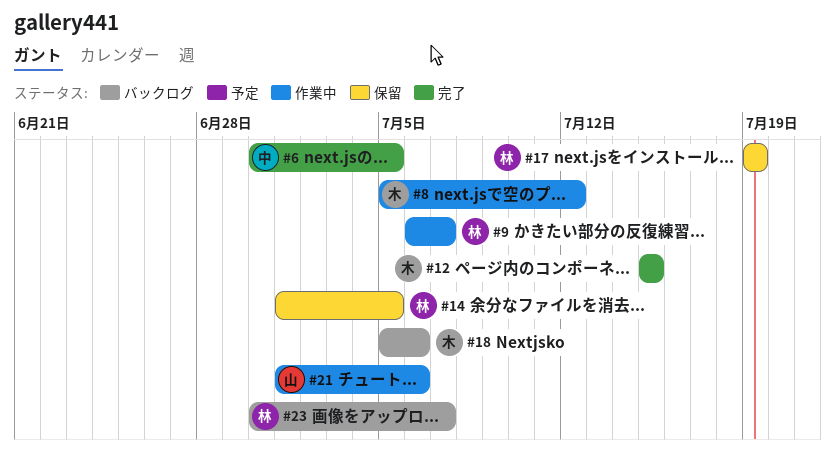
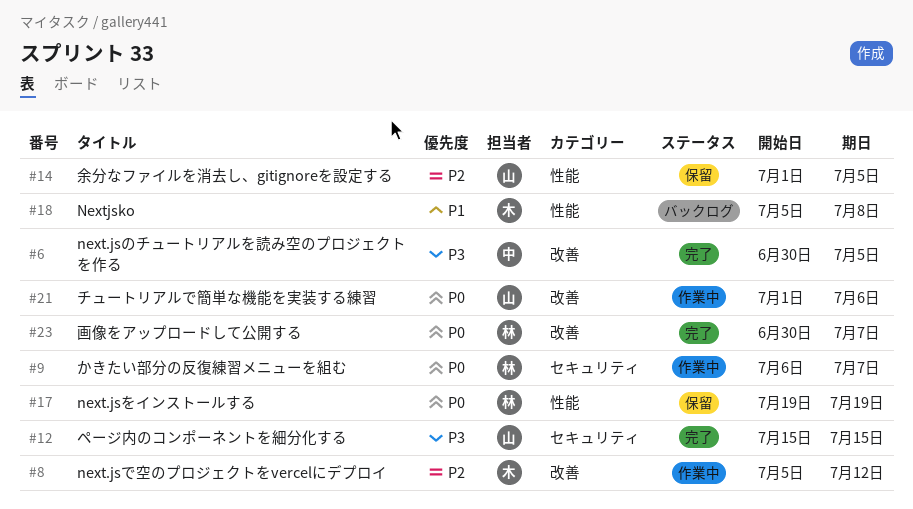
#12, owner: 木 -> 山
#14, owner: 林 -> 山
#18, due: Jul 6 -> Jul 8
#23, status: バックログ -> 完了

